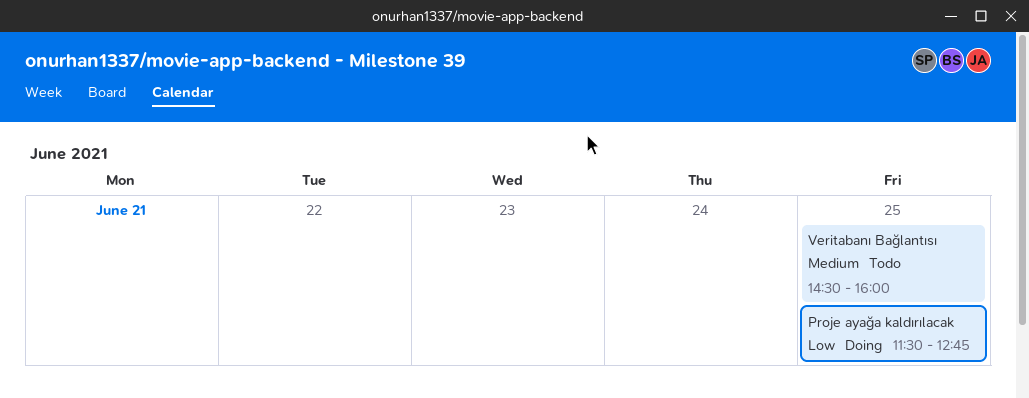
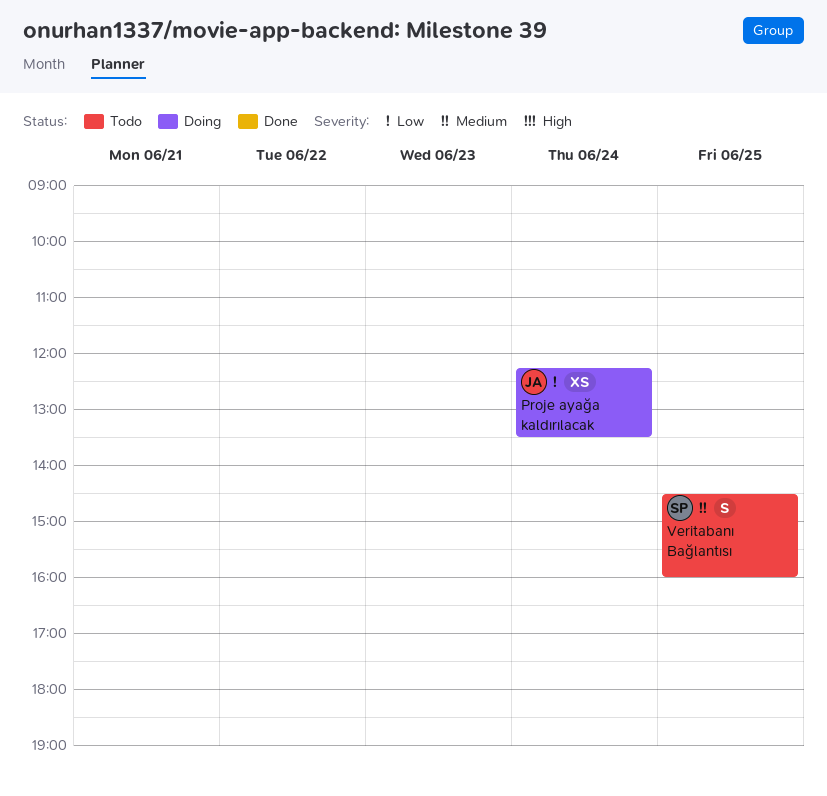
Proje ayağa kaldırılacak, day: Jun 25 -> Jun 24
Proje ayağa kaldırılacak, begins: 11:30 -> 12:15
Proje ayağa kaldırılacak, ends: 12:45 -> 13:30

